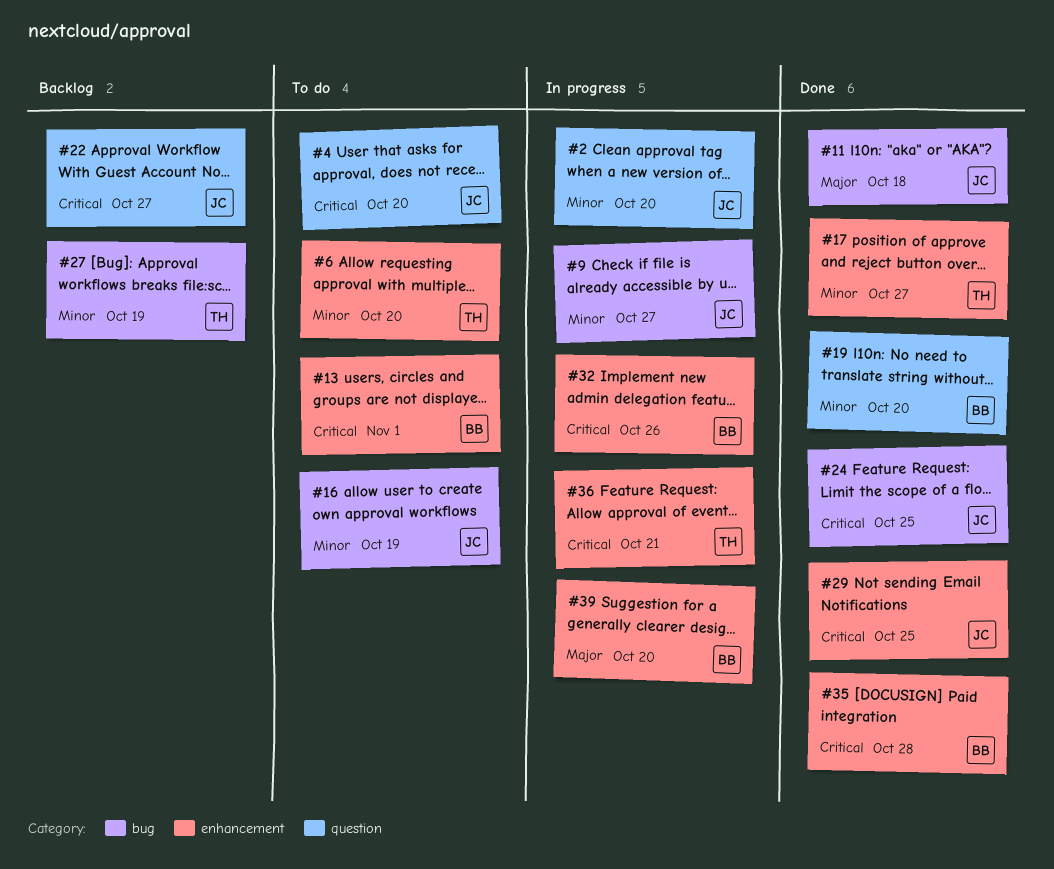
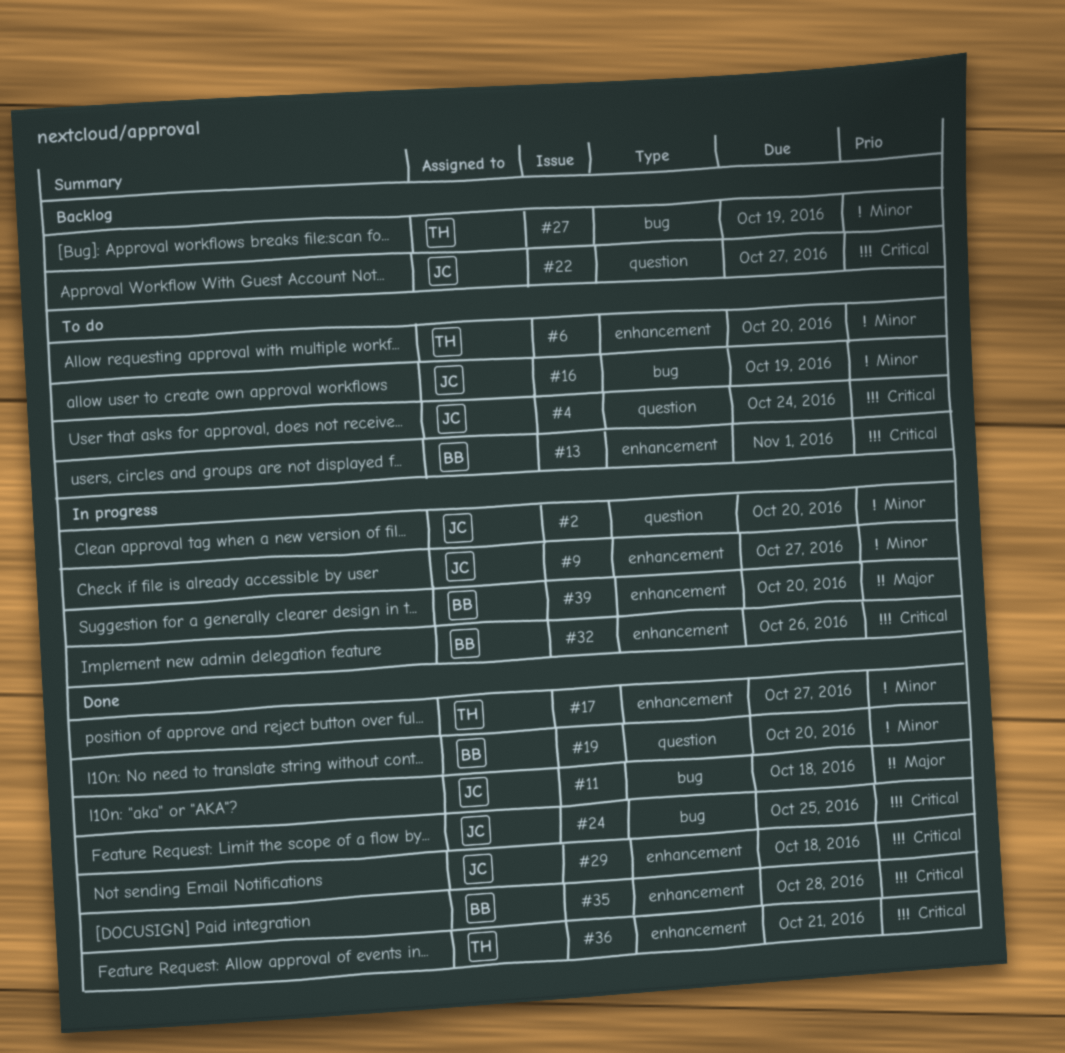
#4, due: Oct 20 -> Oct 24
#9, label: bug -> enhancement
#29, due: Oct 25 -> Oct 18
#36, status: In progress -> Done

